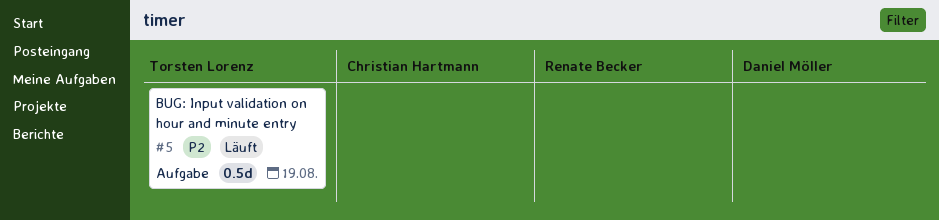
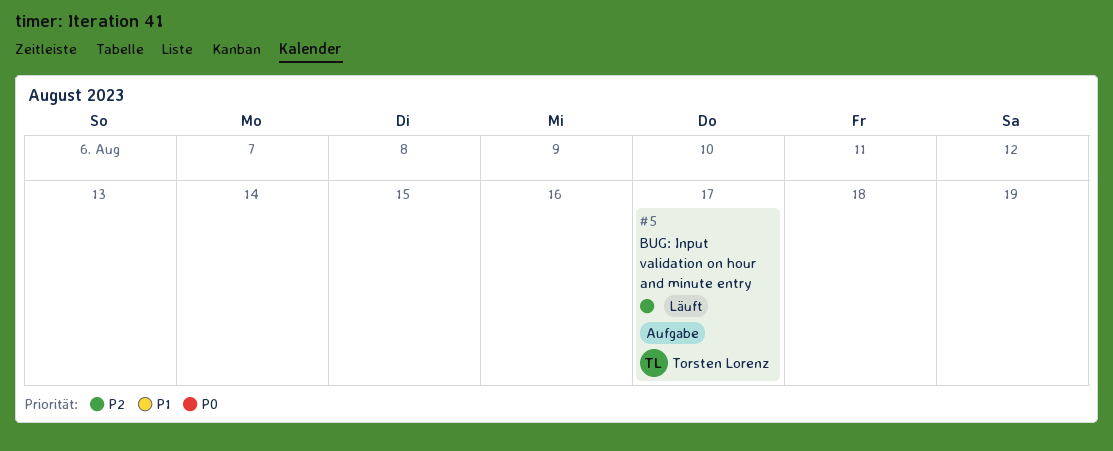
#5, due: Aug 19 -> Aug 17

